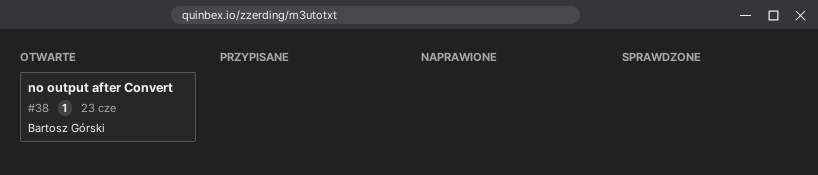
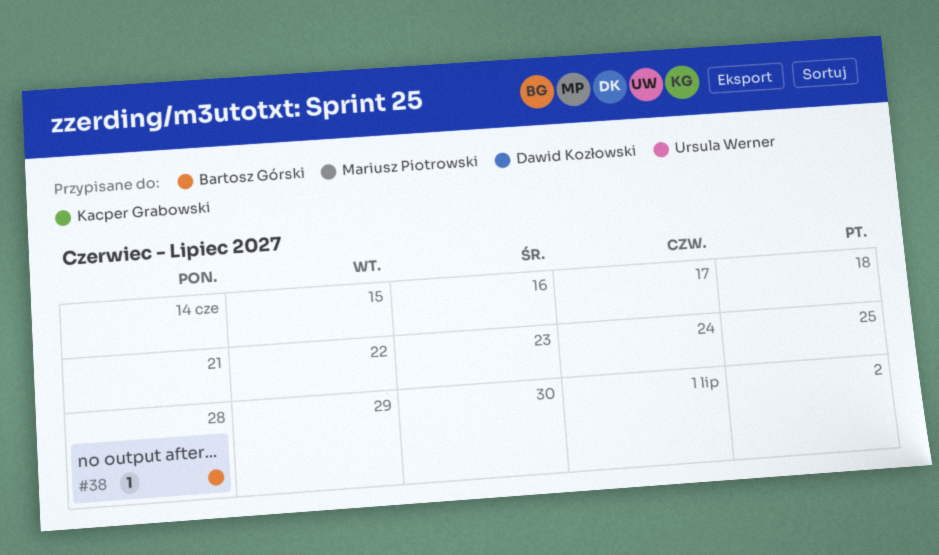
#38, due: Jun 23 -> Jun 28

